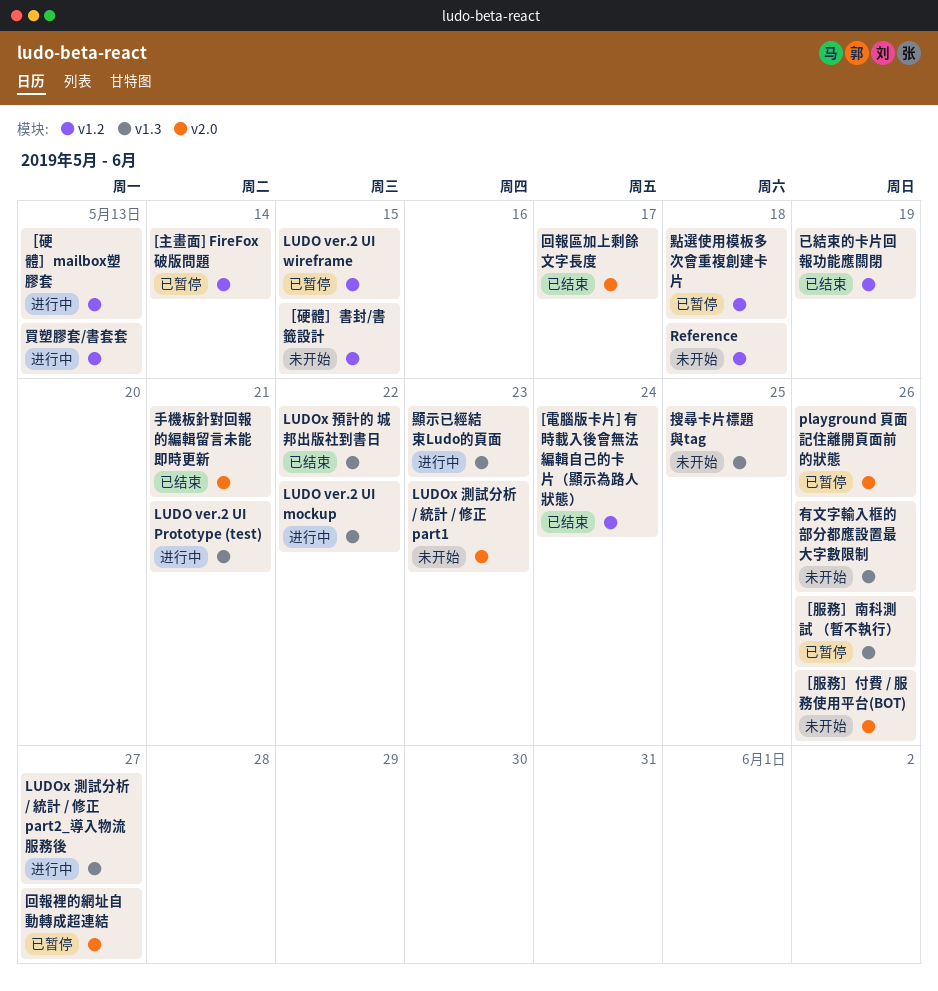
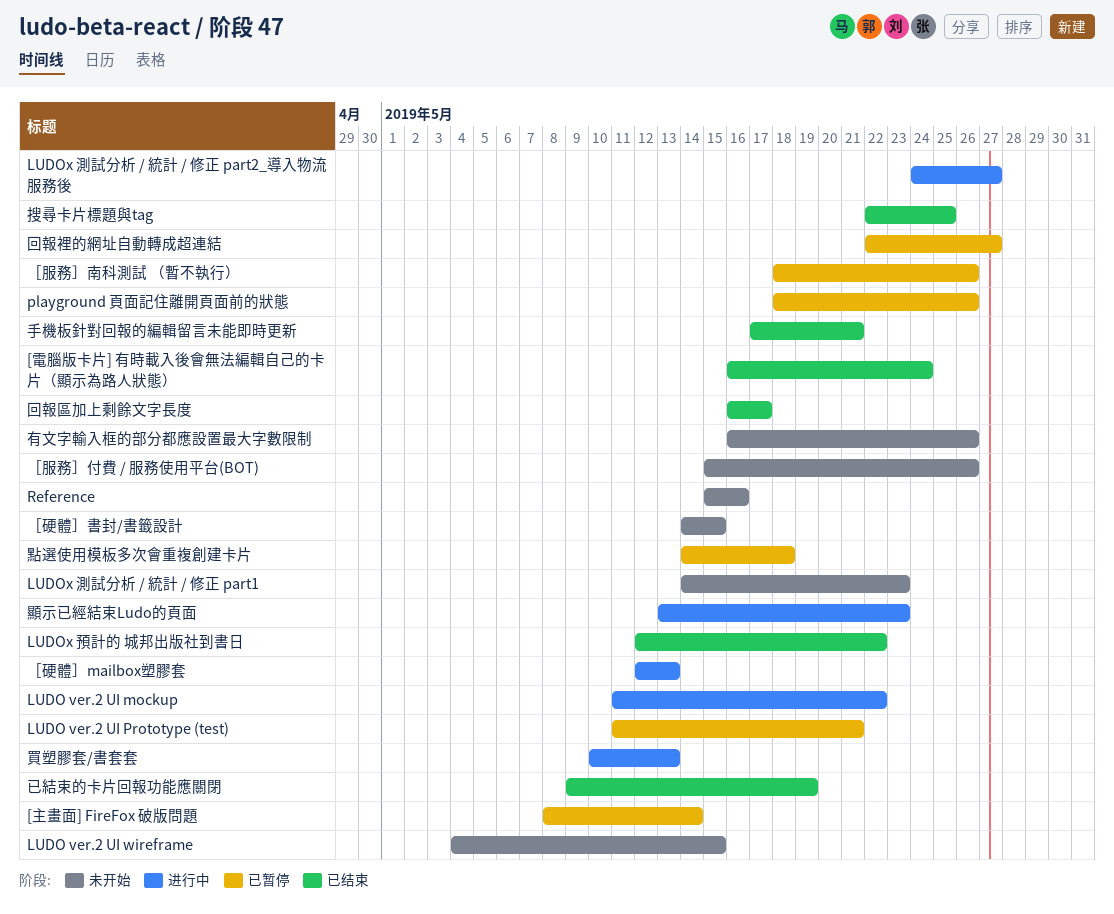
LUDO ver.2 UI Prototype (test), status: 进行中 -> 已暂停
LUDO ver.2 UI wireframe, status: 已暂停 -> 未开始
Reference, due: May 18 -> May 16
搜尋卡片標題與tag, status: 未开始 -> 已结束

